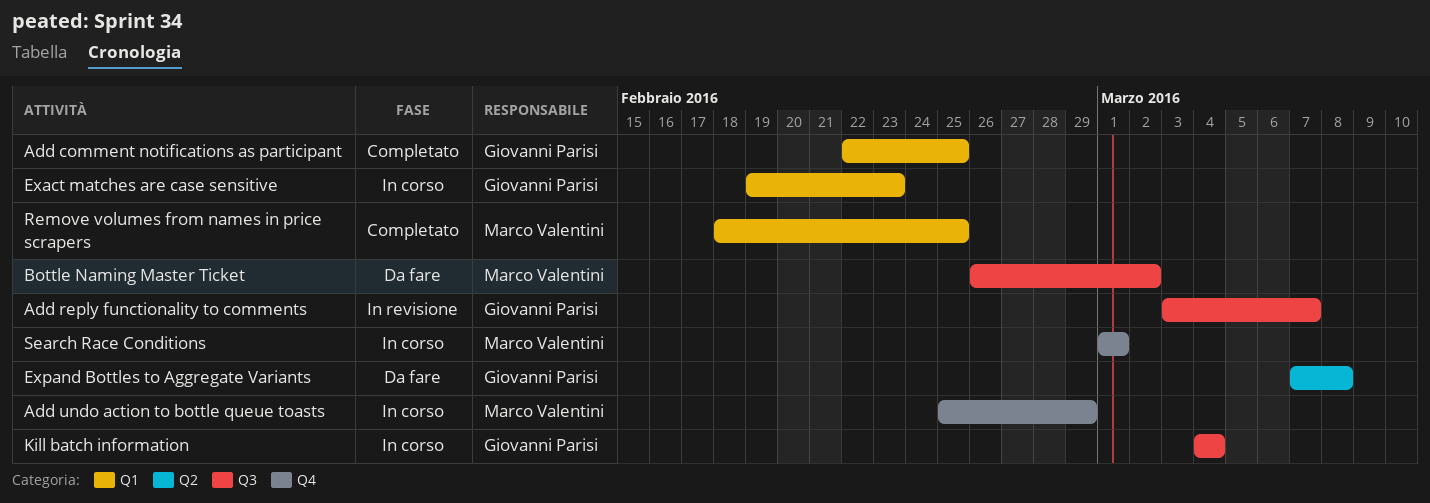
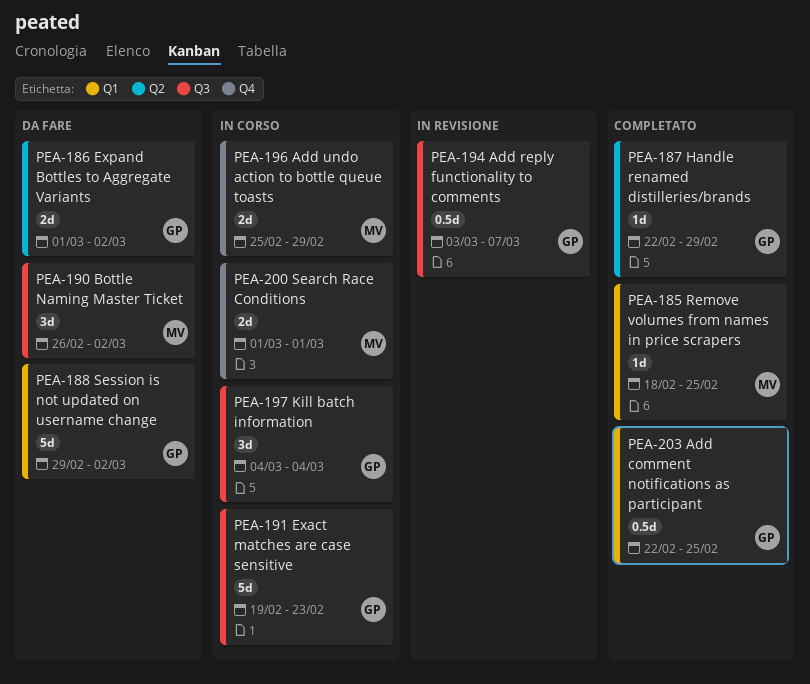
Exact matches are case sensitive, label: Q1 -> Q3
Expand Bottles to Aggregate Variants, start: Mar 7 -> Mar 1
Expand Bottles to Aggregate Variants, due: Mar 8 -> Mar 2
Handle renamed distilleries/brands: none -> present
Session is not updated on username change: none -> present

